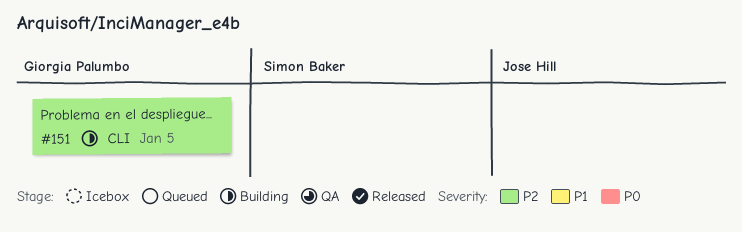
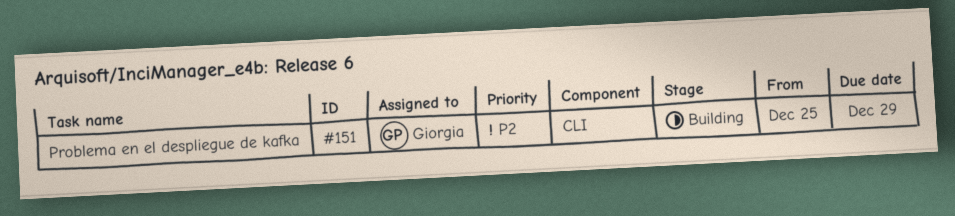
#151, due: Jan 5 -> Dec 29

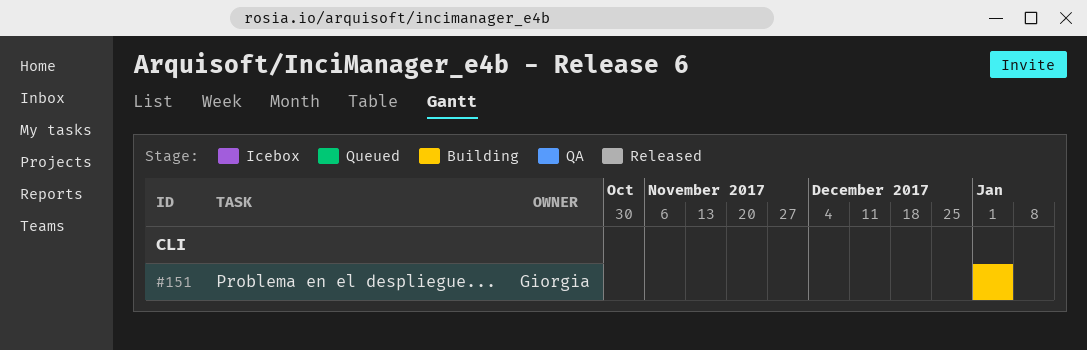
#151, start: Dec 25 -> Jan 1
#151, due: Dec 29 -> Jan 5

